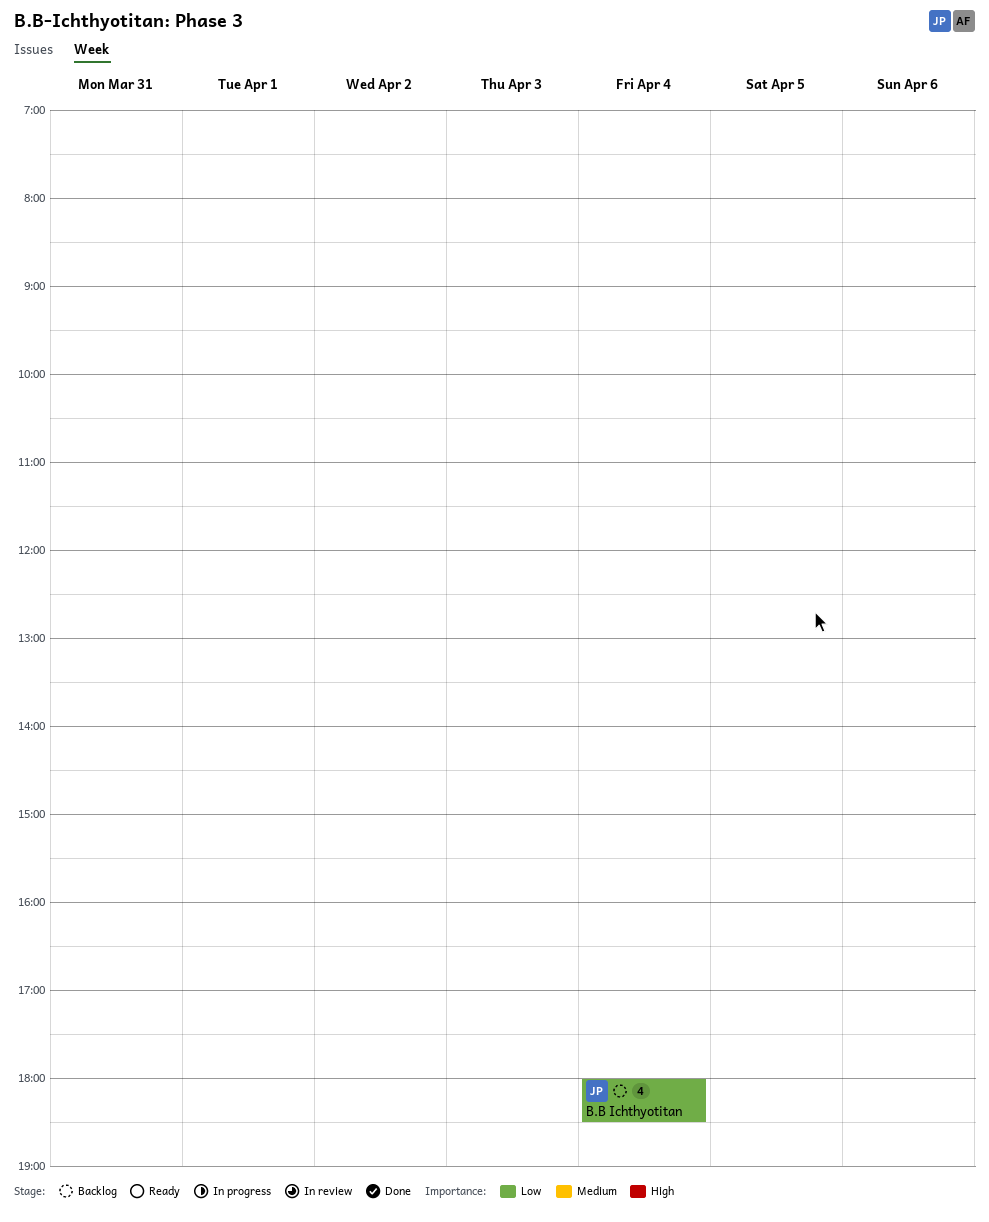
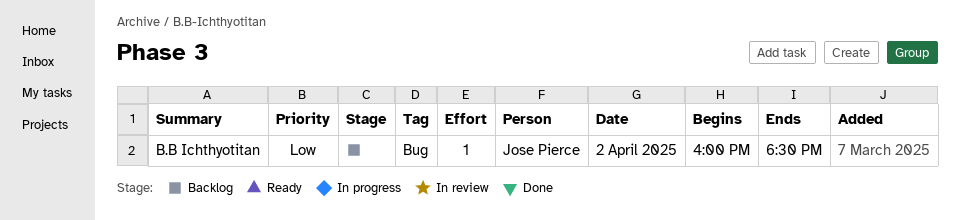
B.B Ichthyotitan, estimate: 4 -> 1
B.B Ichthyotitan, day: Apr 4 -> Apr 2
B.B Ichthyotitan, begins: 18:00 -> 16:00

